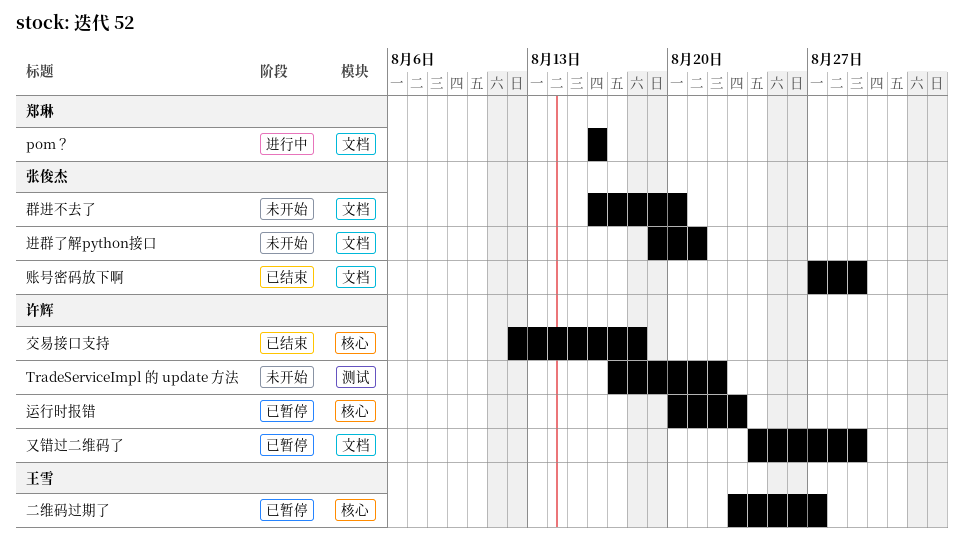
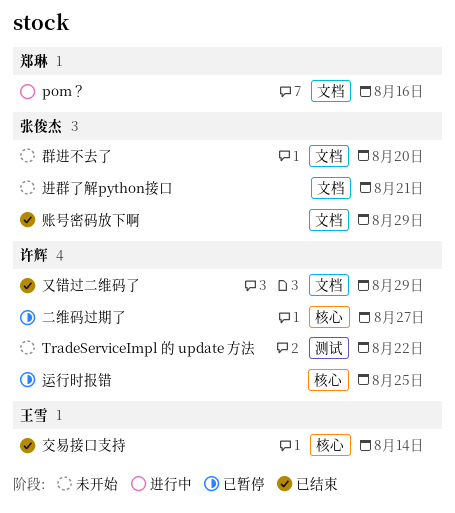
二维码过期了, owner: 王雪 -> 许辉
交易接口支持, owner: 许辉 -> 王雪
交易接口支持, due: Aug 18 -> Aug 14
又错过二维码了, status: 已暂停 -> 已结束
运行时报错, due: Aug 23 -> Aug 25

